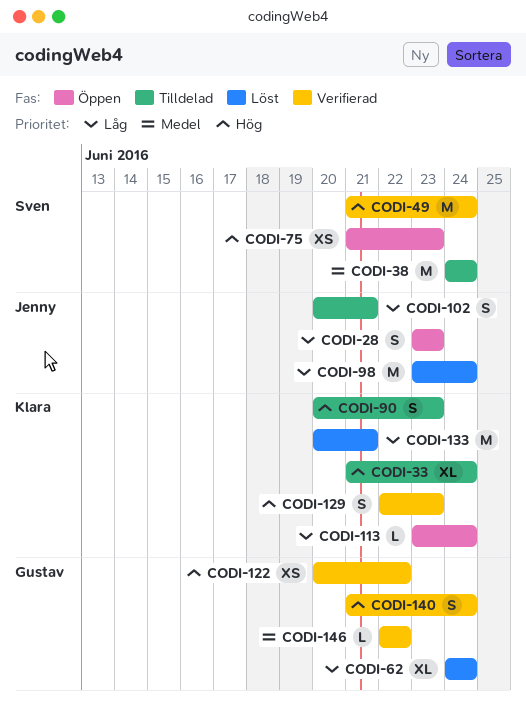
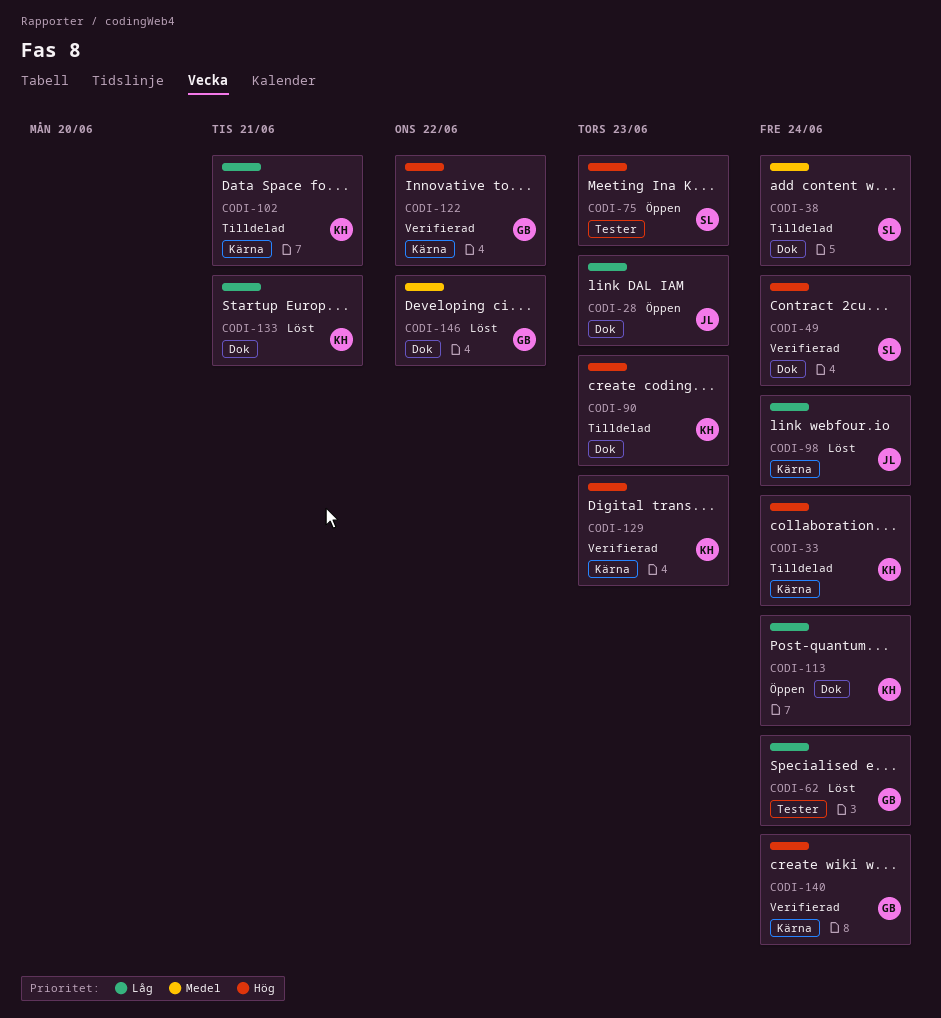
CODI-102, owner: Jenny -> Klara
CODI-146, status: Verifierad -> Löst

